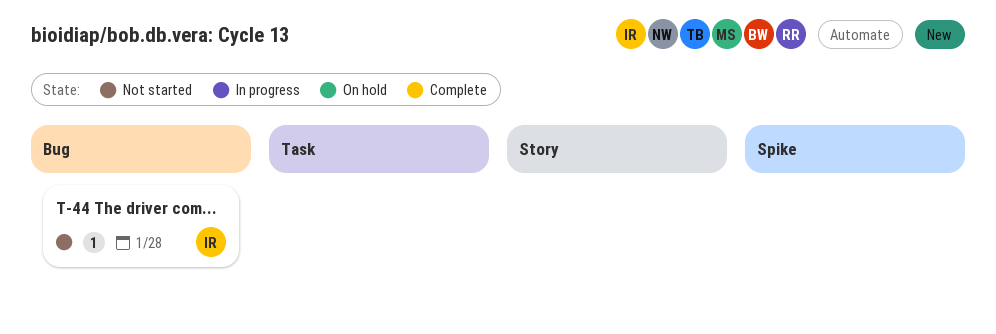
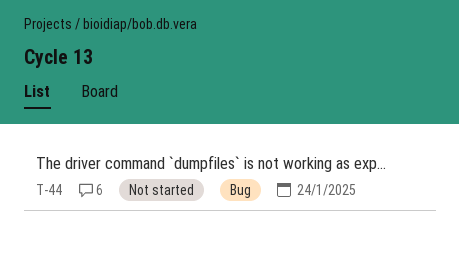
T-44, due: Jan 28 -> Jan 24

